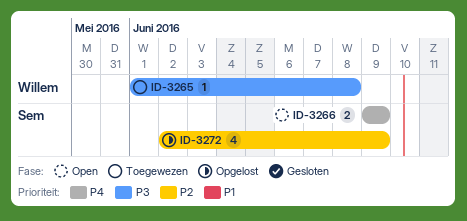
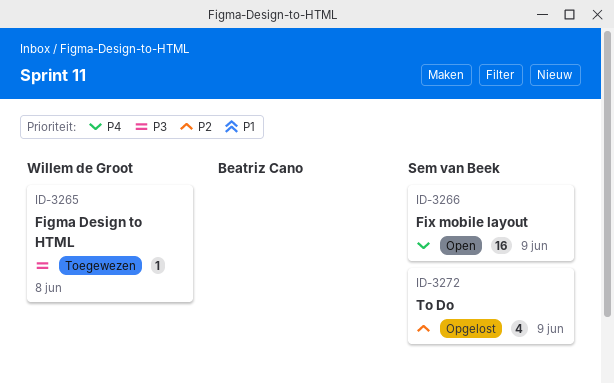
ID-3266, estimate: 2 -> 16

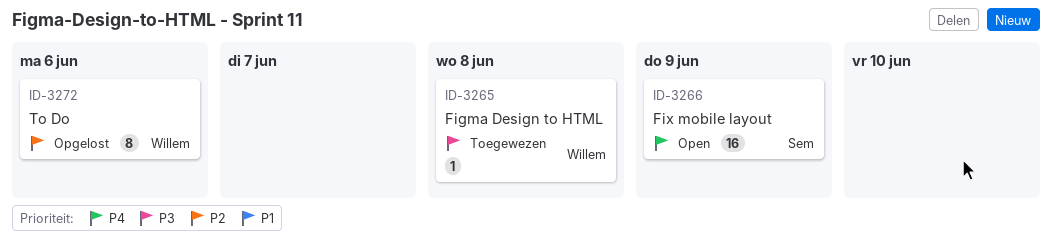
ID-3272, owner: Sem van Beek -> Willem de Groot
ID-3272, estimate: 4 -> 8
ID-3272, due: Jun 9 -> Jun 6

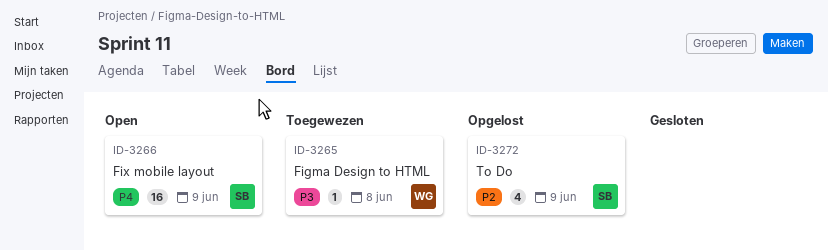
ID-3272, owner: Willem -> Sem
ID-3272, estimate: 8 -> 4
ID-3272, due: Jun 6 -> Jun 9

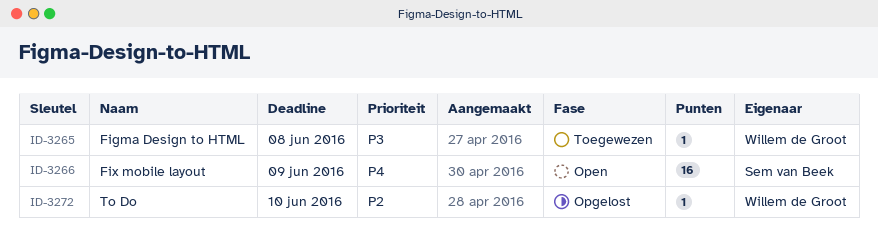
ID-3272, owner: Sem van Beek -> Willem de Groot
ID-3272, estimate: 4 -> 1
ID-3272, due: Jun 9 -> Jun 10

